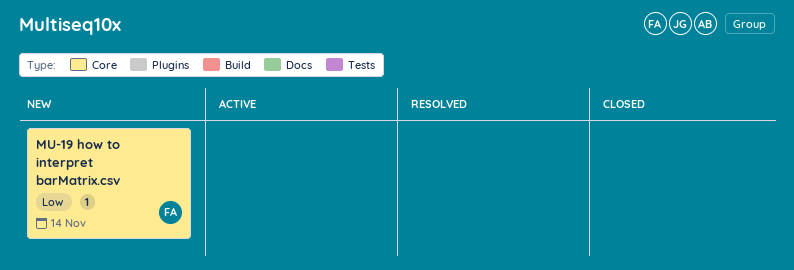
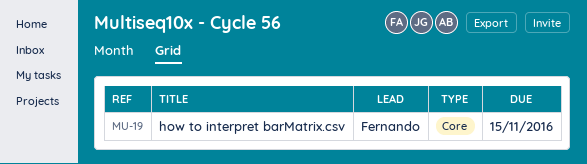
MU-19, due: Nov 14 -> Nov 15

